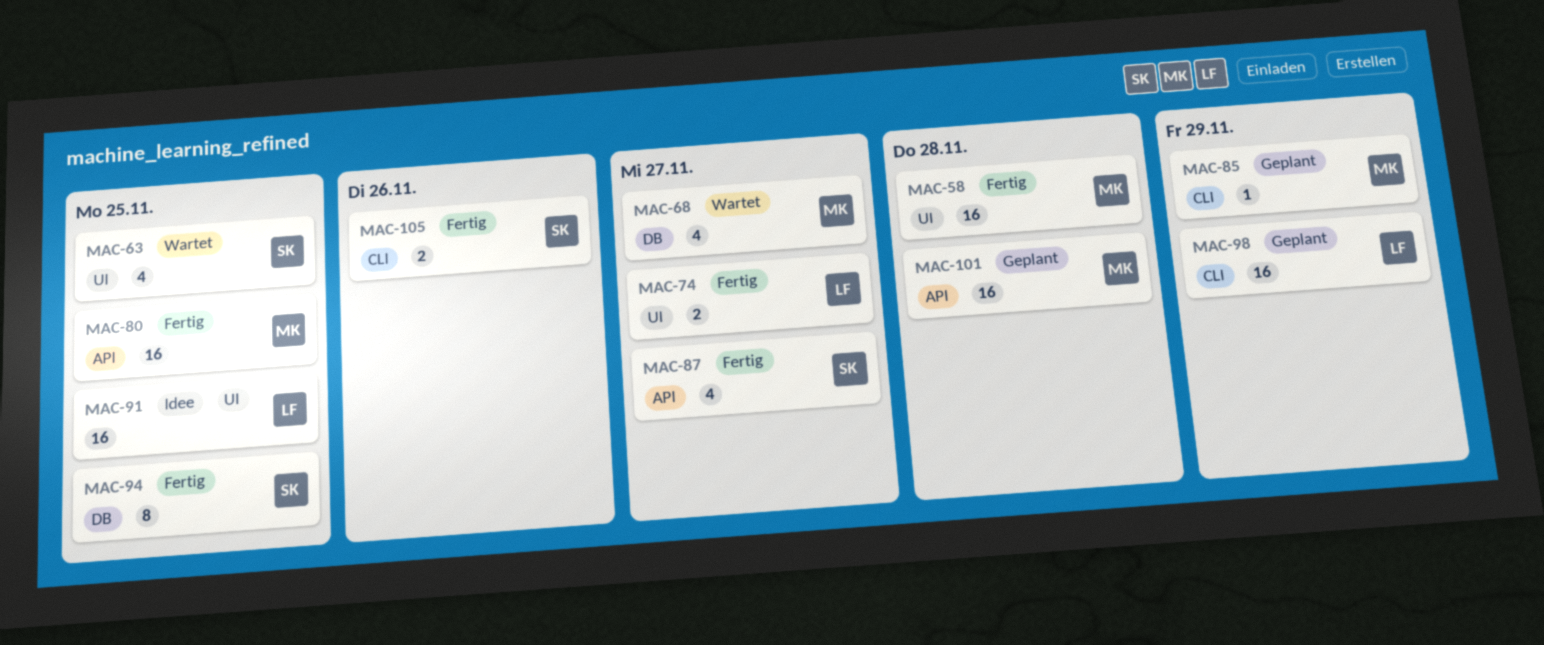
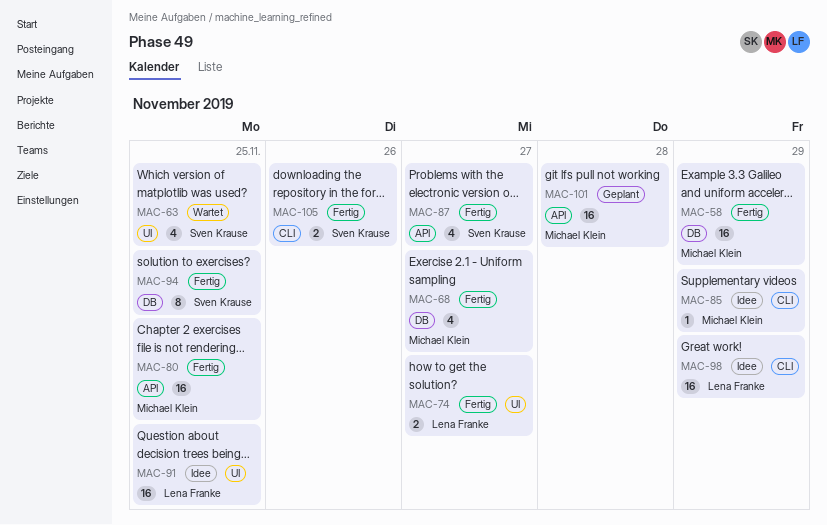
MAC-58, label: UI -> DB
MAC-58, due: Nov 28 -> Nov 29
MAC-68, status: Wartet -> Fertig
MAC-85, status: Geplant -> Idee
MAC-98, status: Geplant -> Idee

